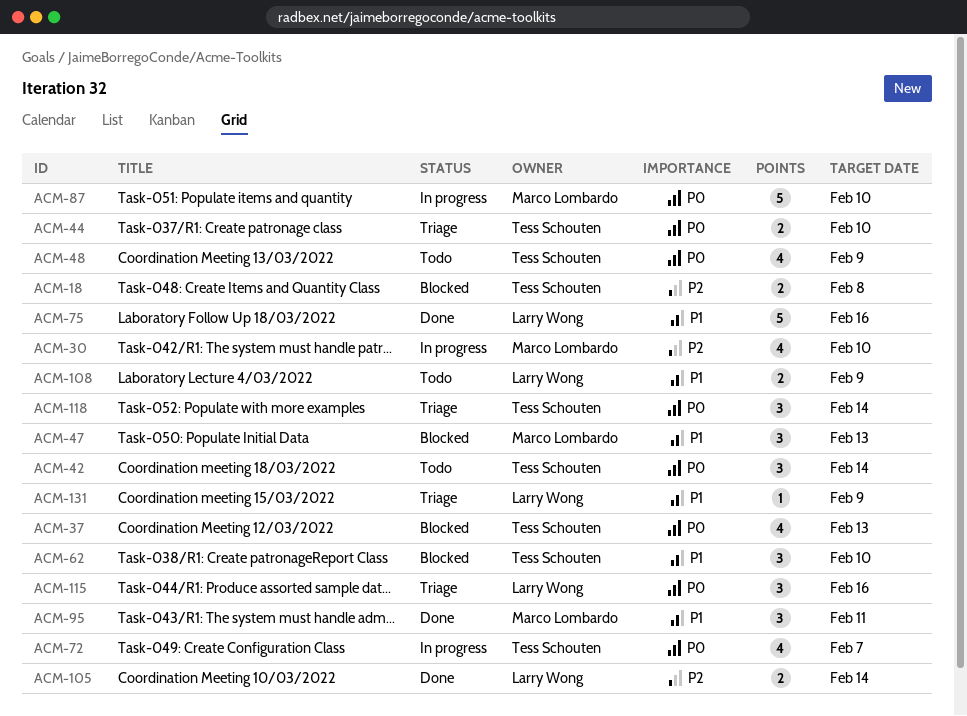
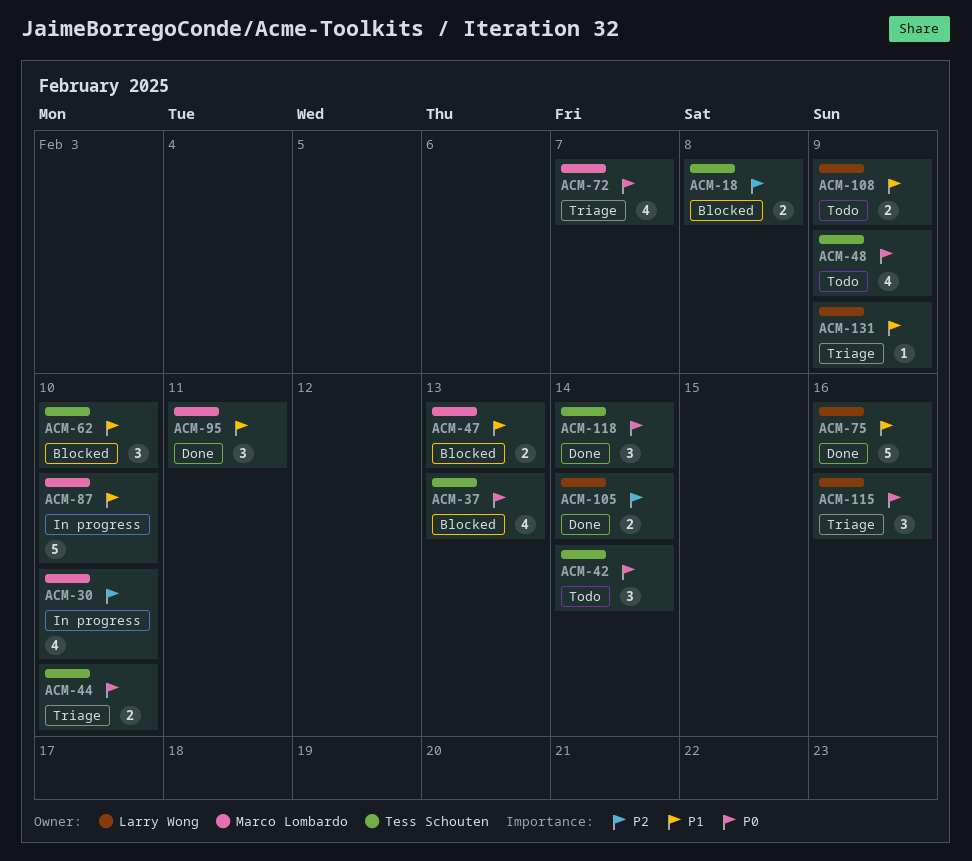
ACM-47, estimate: 3 -> 2
ACM-72, status: In progress -> Triage
ACM-72, owner: Tess Schouten -> Marco Lombardo
ACM-87, priority: P0 -> P1
ACM-118, status: Triage -> Done

